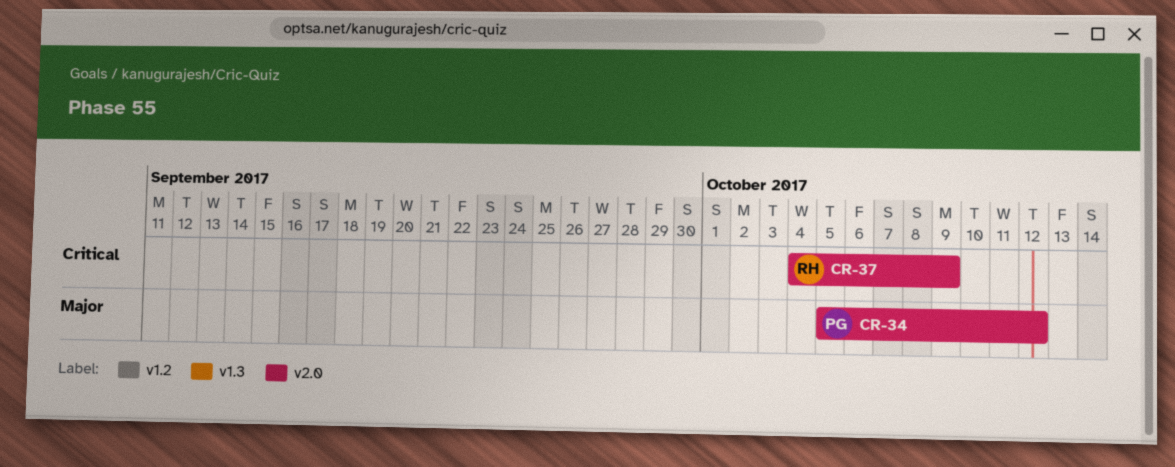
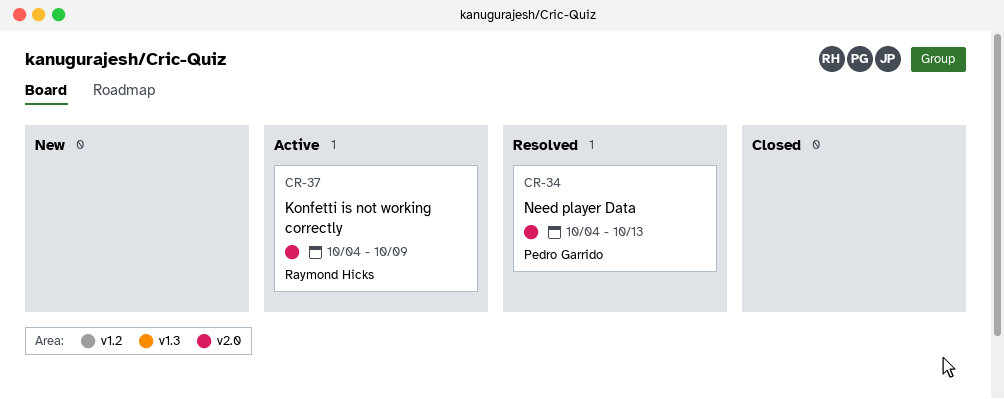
CR-34, start: Oct 5 -> Oct 4
CR-34, due: Oct 12 -> Oct 13

